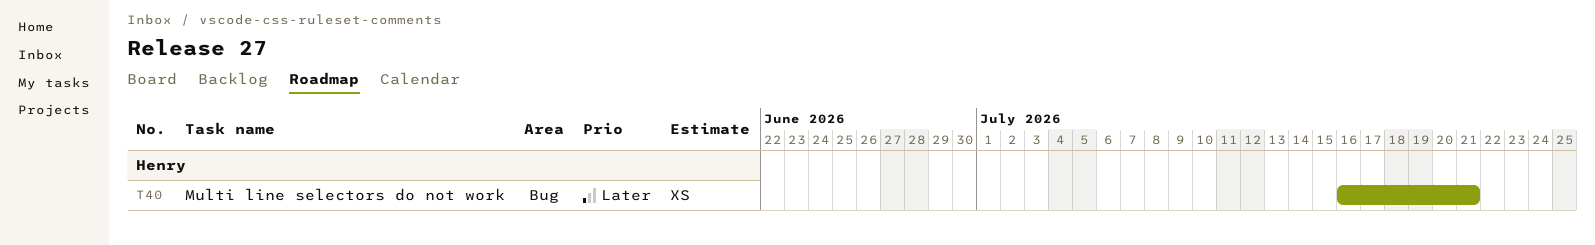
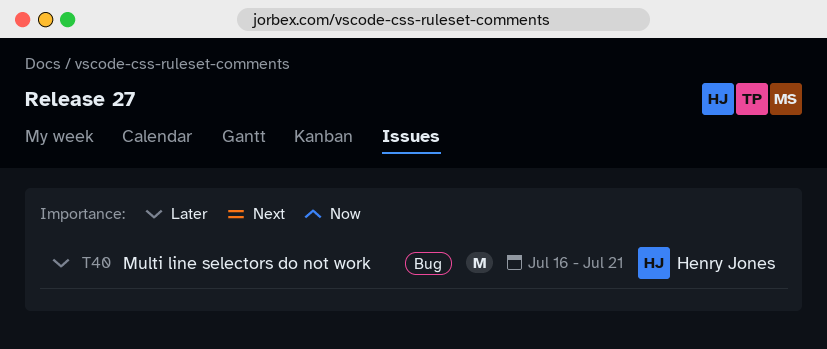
T40, estimate: XS -> M

